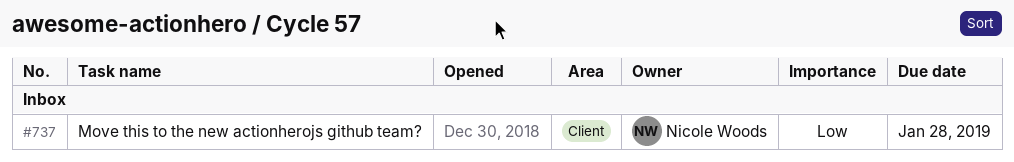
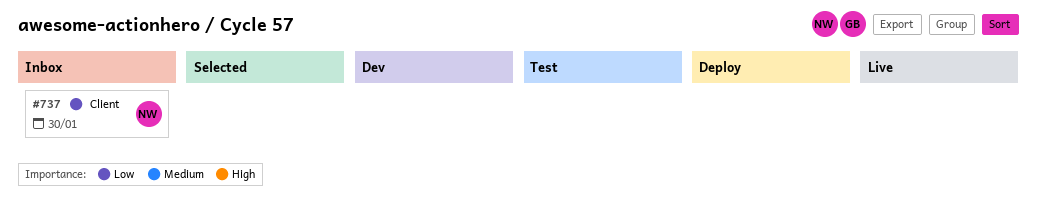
#737, due: Jan 28 -> Jan 30

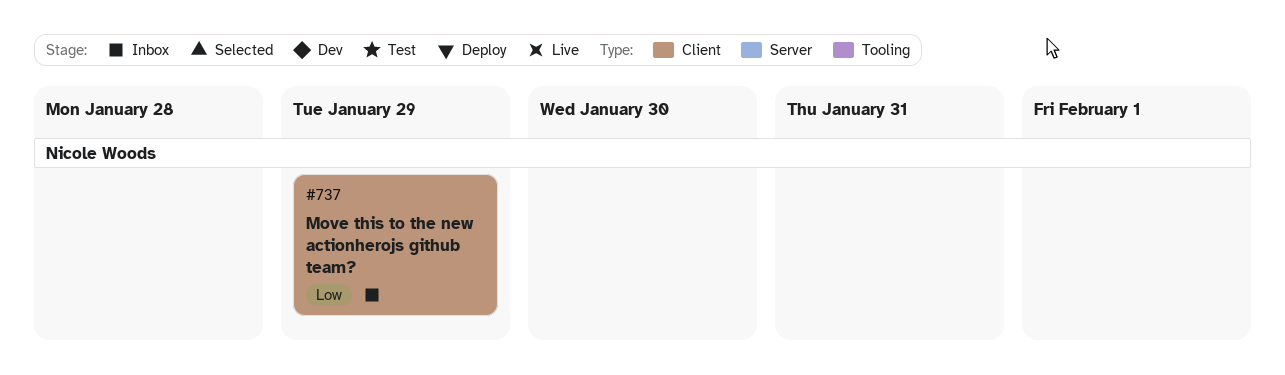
#737, due: Jan 30 -> Jan 29

